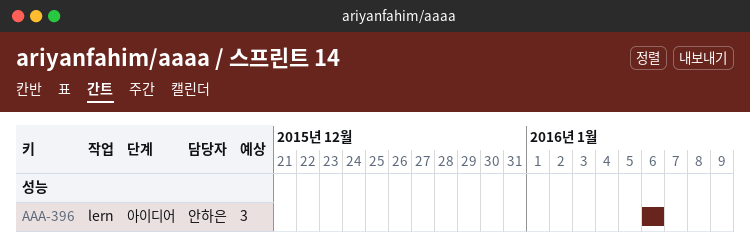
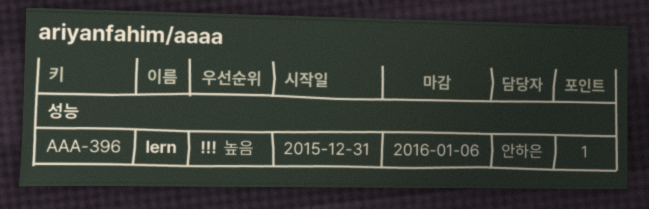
AAA-396, estimate: 3 -> 1
AAA-396, start: Jan 6 -> Dec 31

